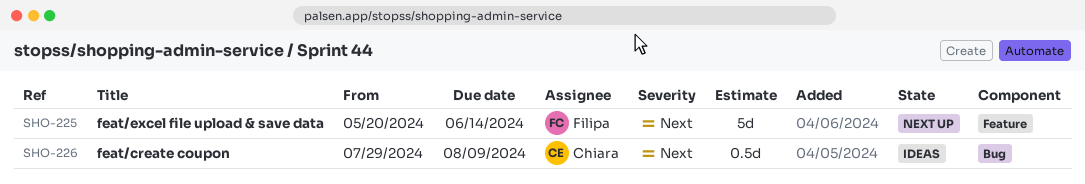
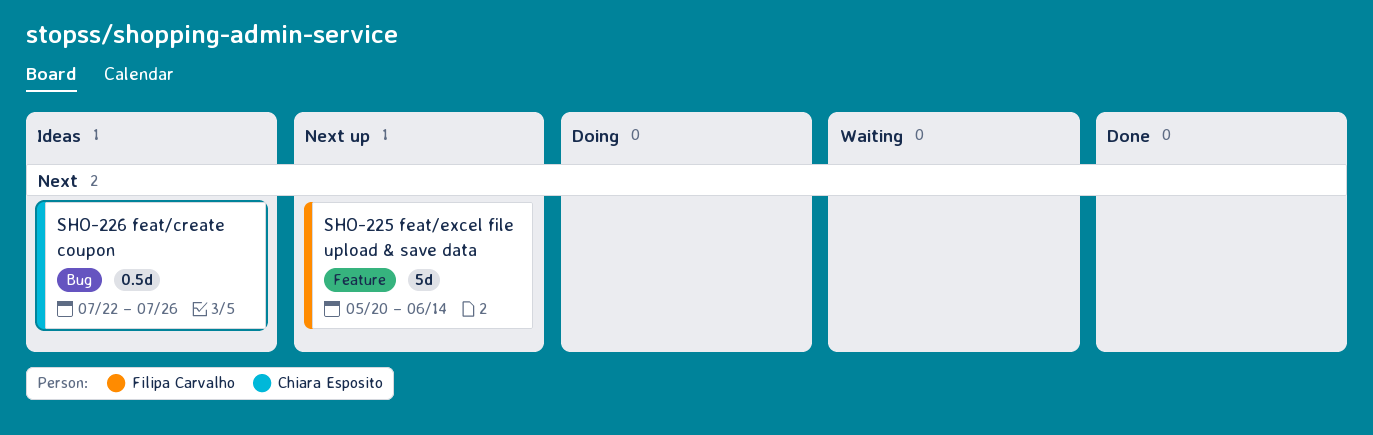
SHO-226, start: Jul 29 -> Jul 22
SHO-226, due: Aug 9 -> Jul 26

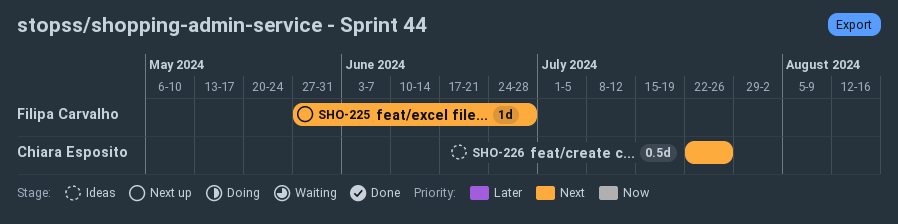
SHO-225, estimate: 5d -> 1d
SHO-225, start: May 20 -> May 27
SHO-225, due: Jun 14 -> Jun 28

